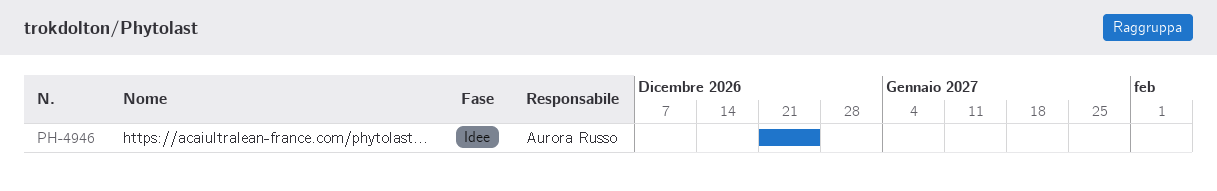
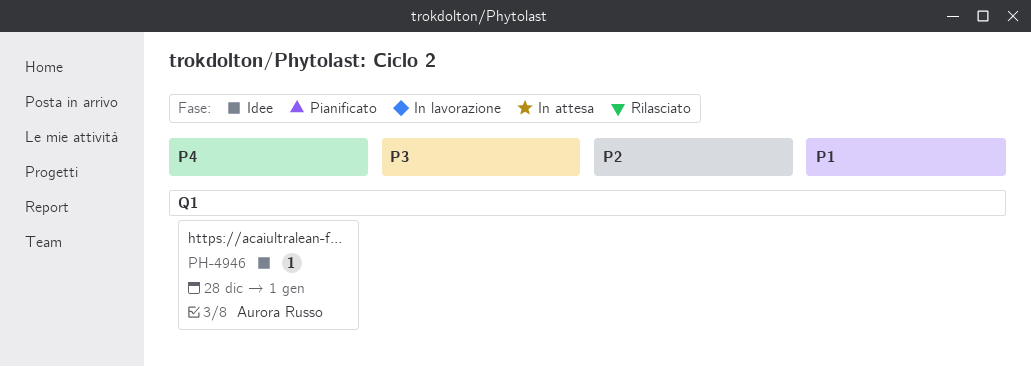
PH-4946, start: Dec 21 -> Dec 28
PH-4946, due: Dec 25 -> Jan 1

